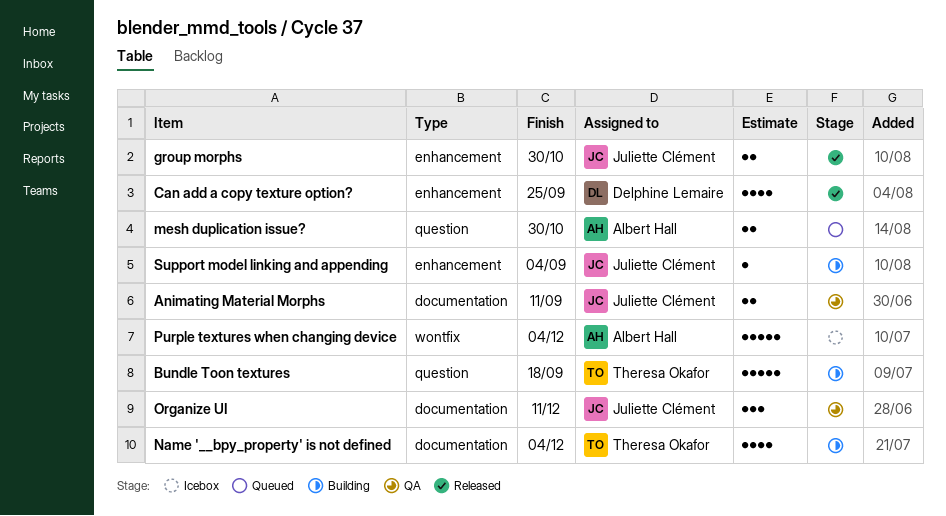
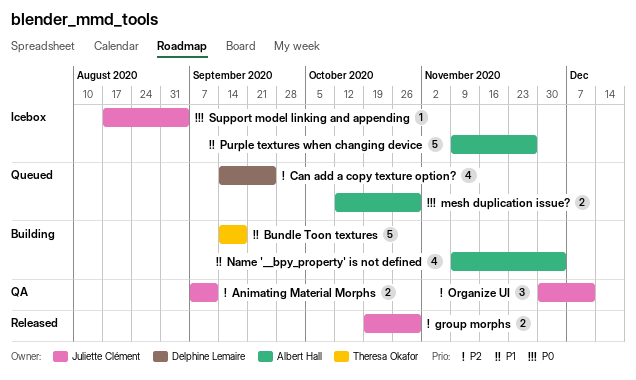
Can add a copy texture option?, status: Released -> Queued
Name '__bpy_property' is not defined, owner: Theresa Okafor -> Albert Hall
Purple textures when changing device, due: Dec 4 -> Nov 27
Support model linking and appending, status: Building -> Icebox

